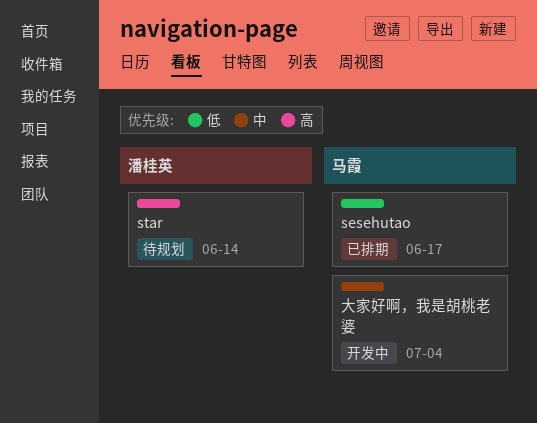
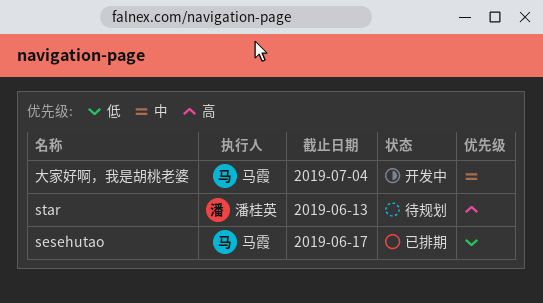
star, due: Jun 14 -> Jun 13

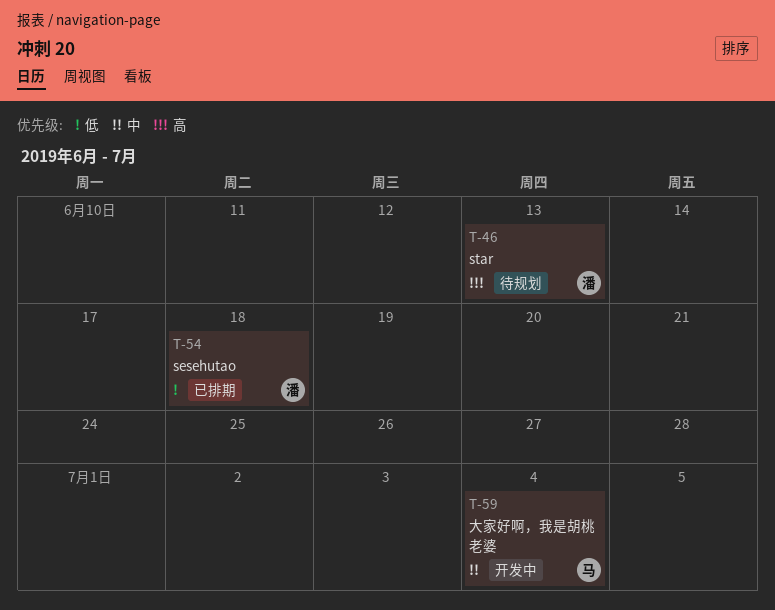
sesehutao, owner: 马霞 -> 潘桂英
sesehutao, due: Jun 17 -> Jun 18

